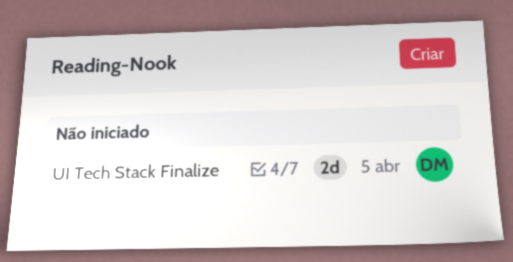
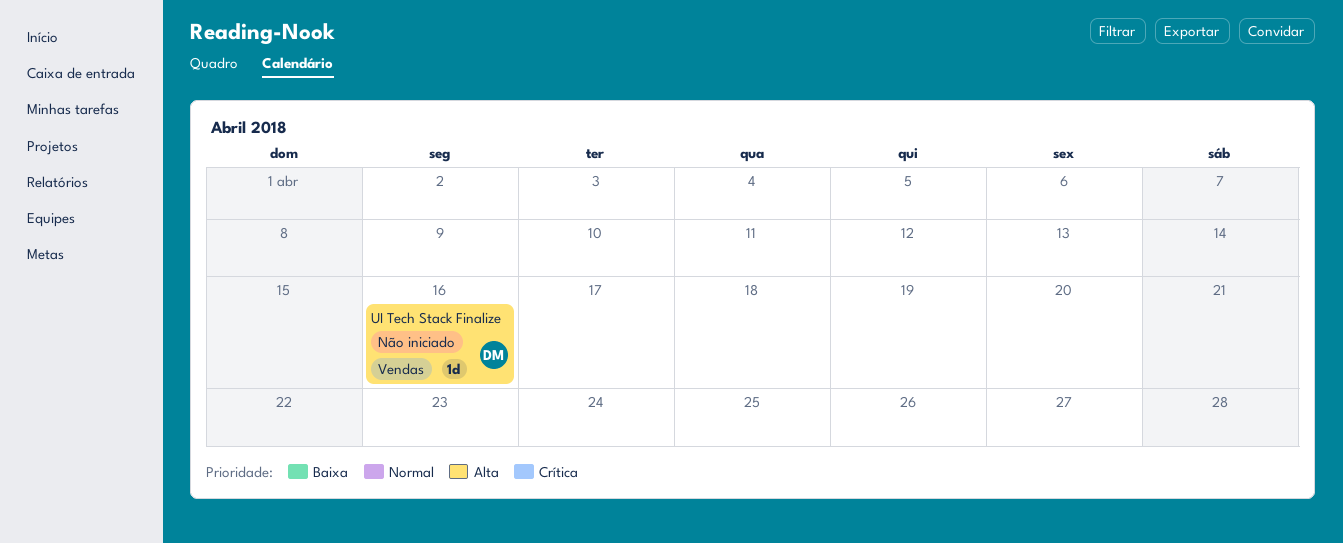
UI Tech Stack Finalize, estimate: 2d -> 1d
UI Tech Stack Finalize, due: Apr 5 -> Apr 16

